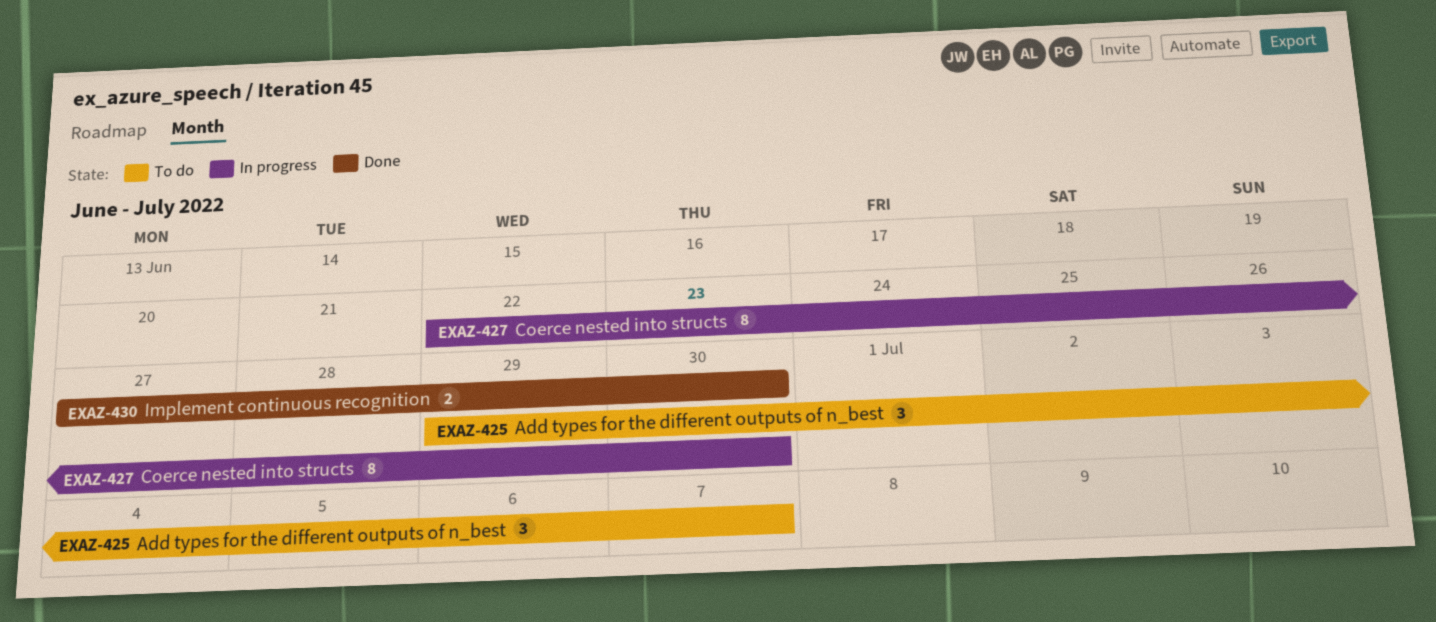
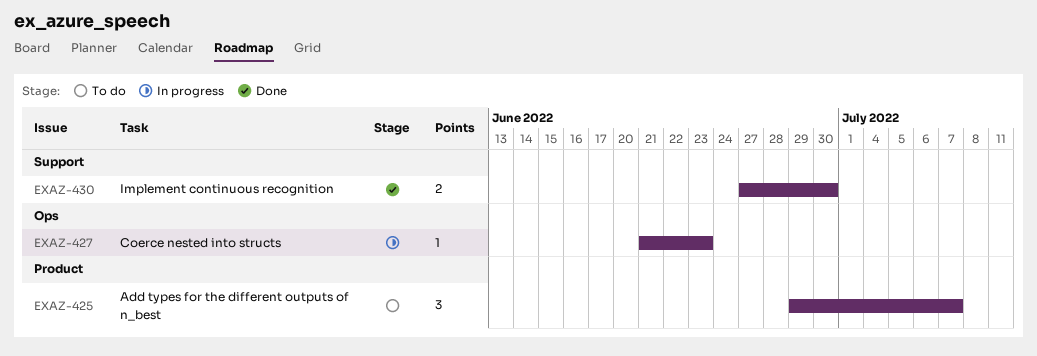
EXAZ-427, estimate: 8 -> 1
EXAZ-427, start: Jun 22 -> Jun 21
EXAZ-427, due: Jun 30 -> Jun 23

